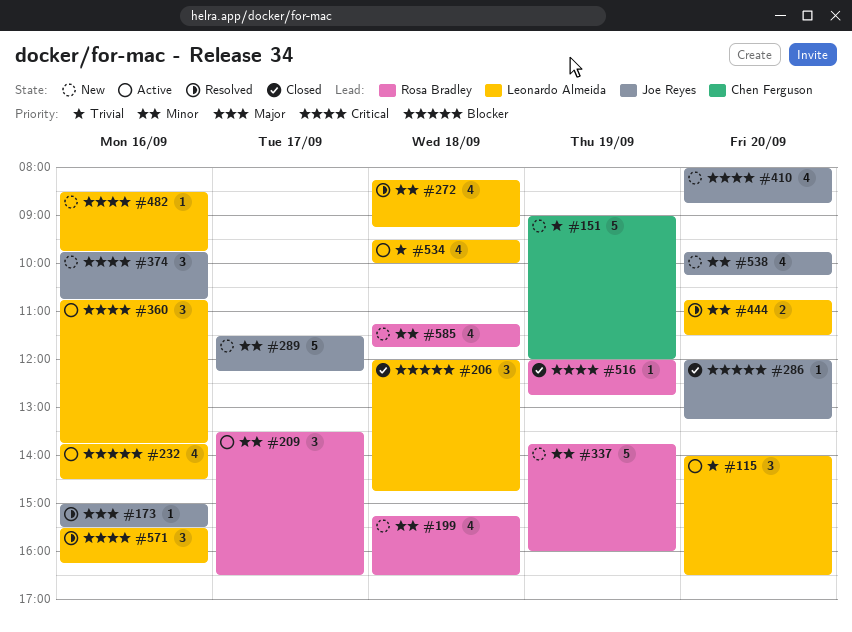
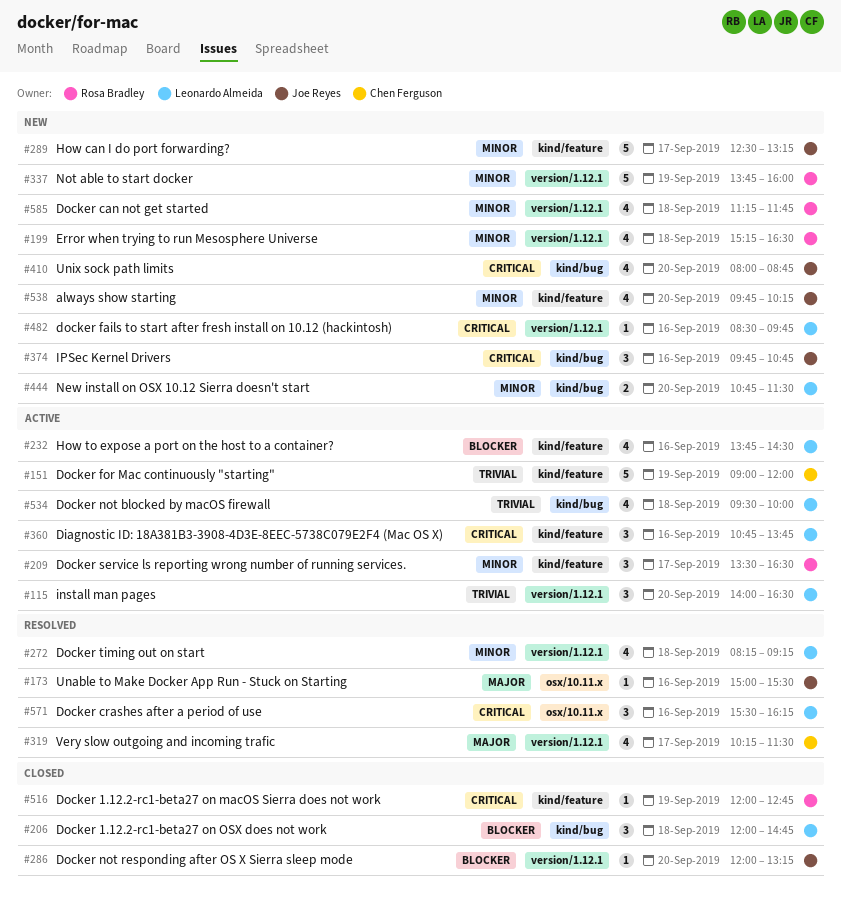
#151, status: New -> Active
#289, begins: 11:30 -> 12:30
#289, ends: 12:15 -> 13:15
#319: none -> present
#444, status: Resolved -> New

